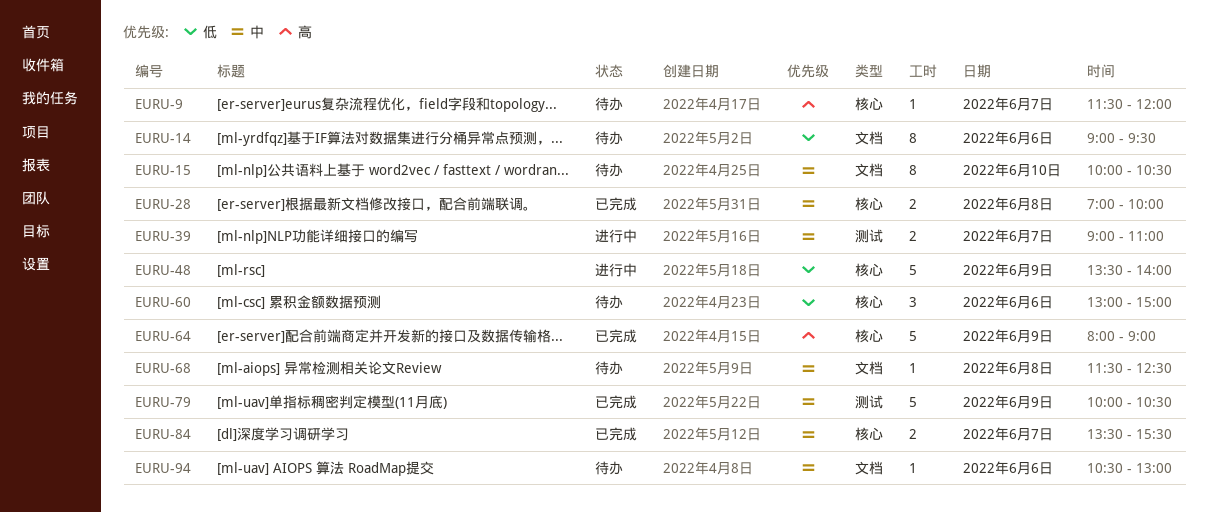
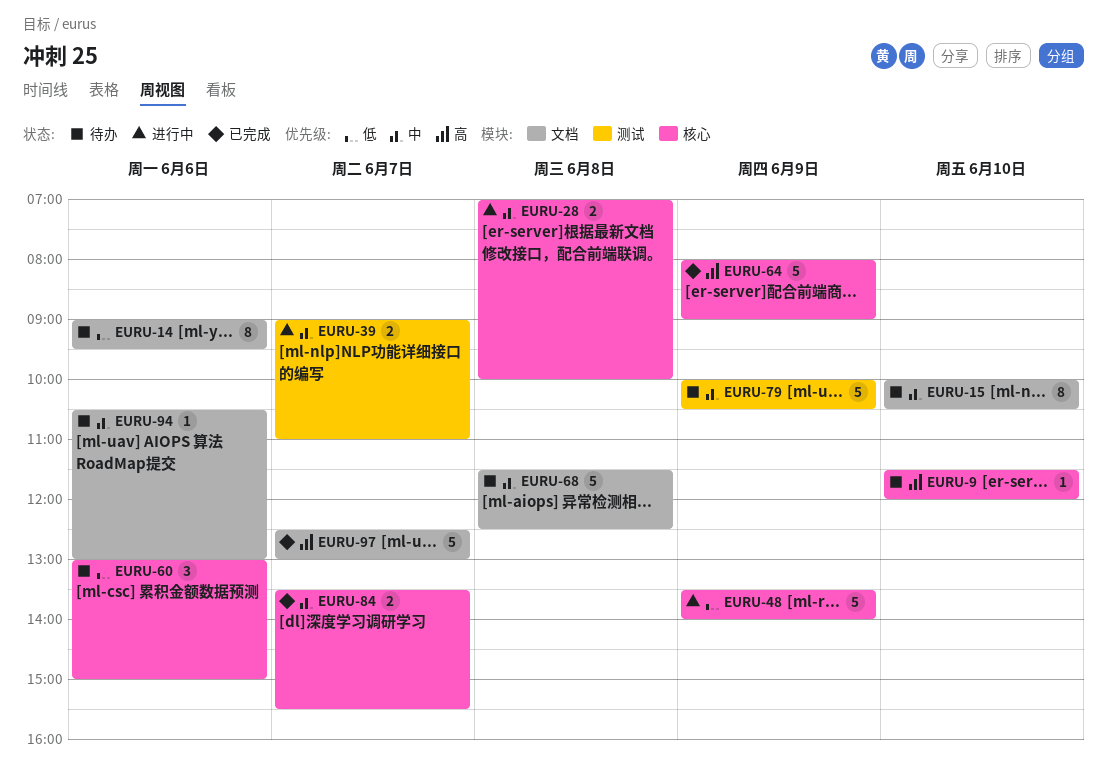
EURU-9, day: Jun 7 -> Jun 10
EURU-28, status: 已完成 -> 进行中
EURU-68, estimate: 1 -> 5
EURU-79, status: 已完成 -> 待办
EURU-97: none -> present

